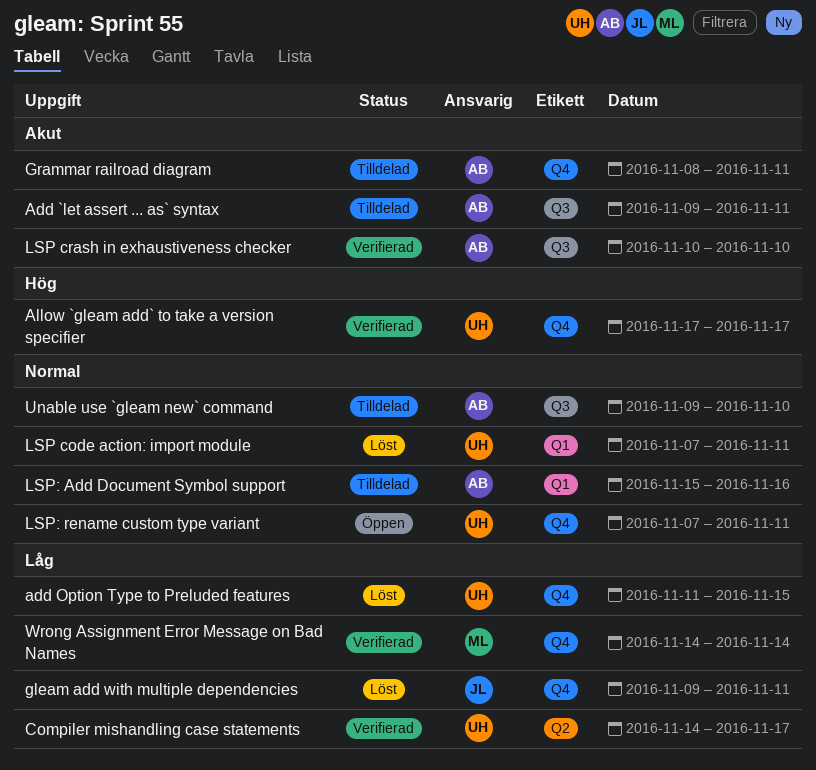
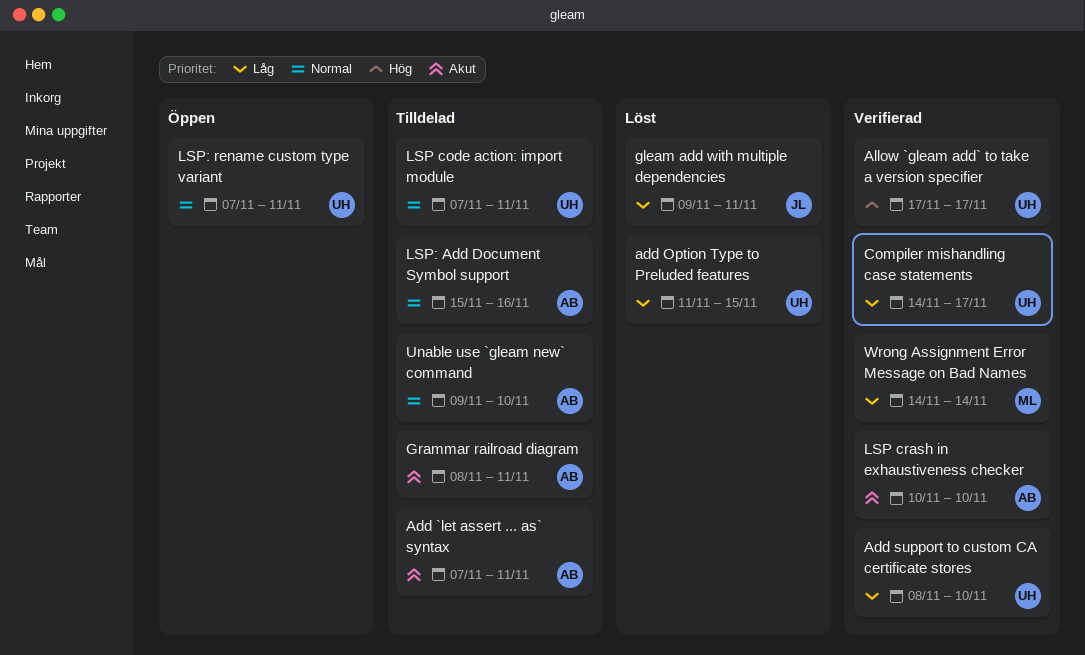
Add `let assert ... as` syntax, start: Nov 9 -> Nov 7
Add support to custom CA certificate stores: none -> present
LSP code action: import module, status: Löst -> Tilldelad

